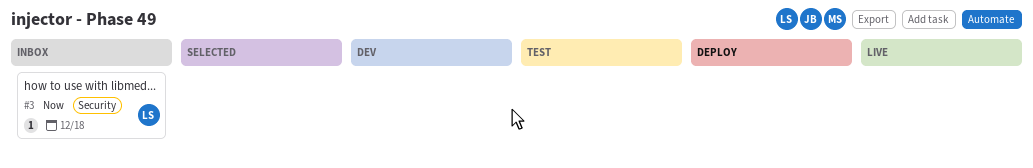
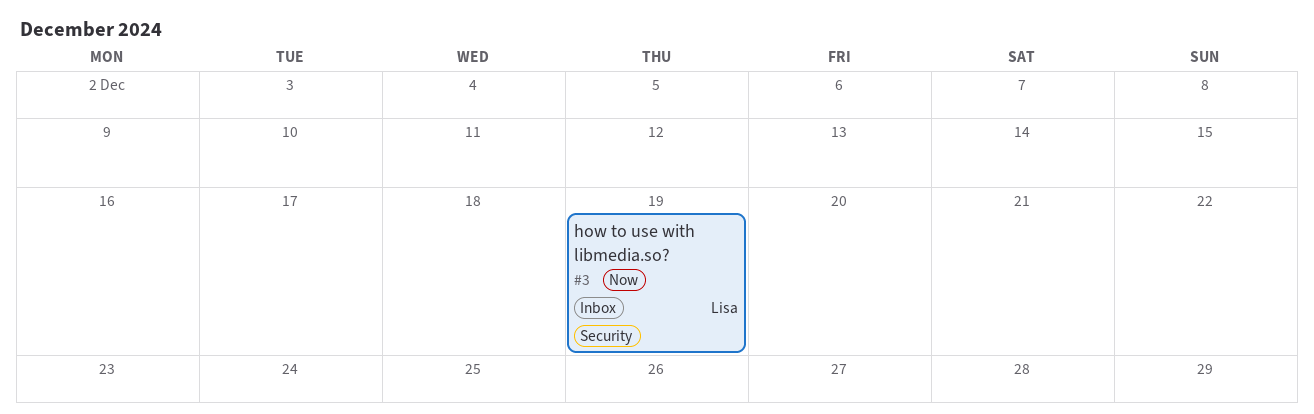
#3, due: Dec 18 -> Dec 19

